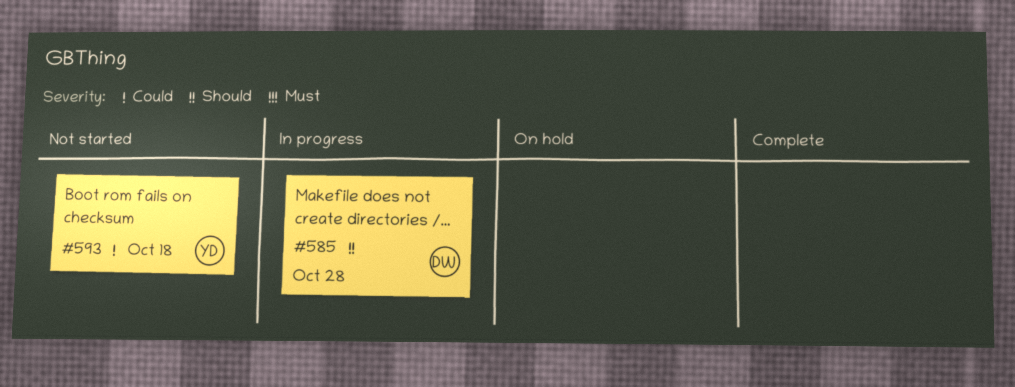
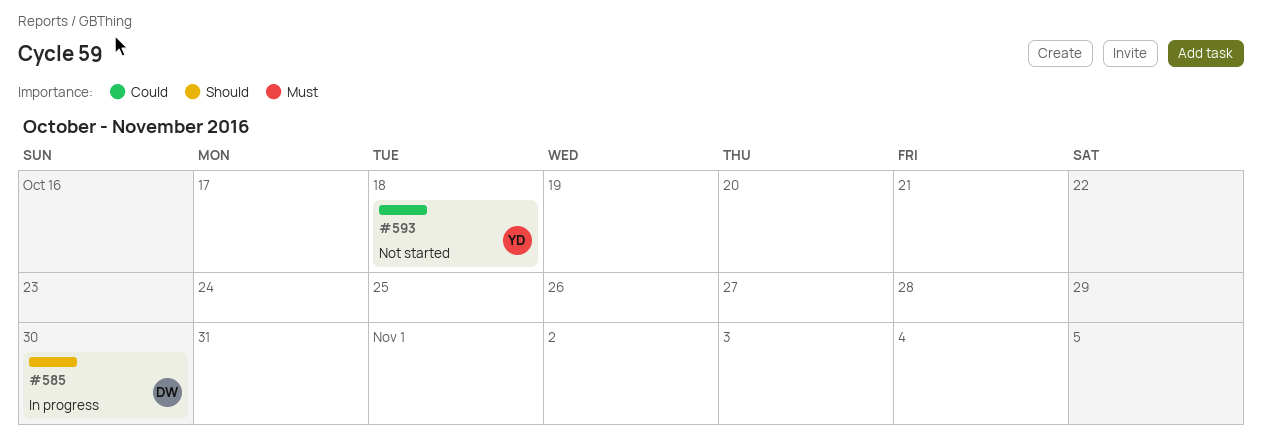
#585, due: Oct 28 -> Oct 30

